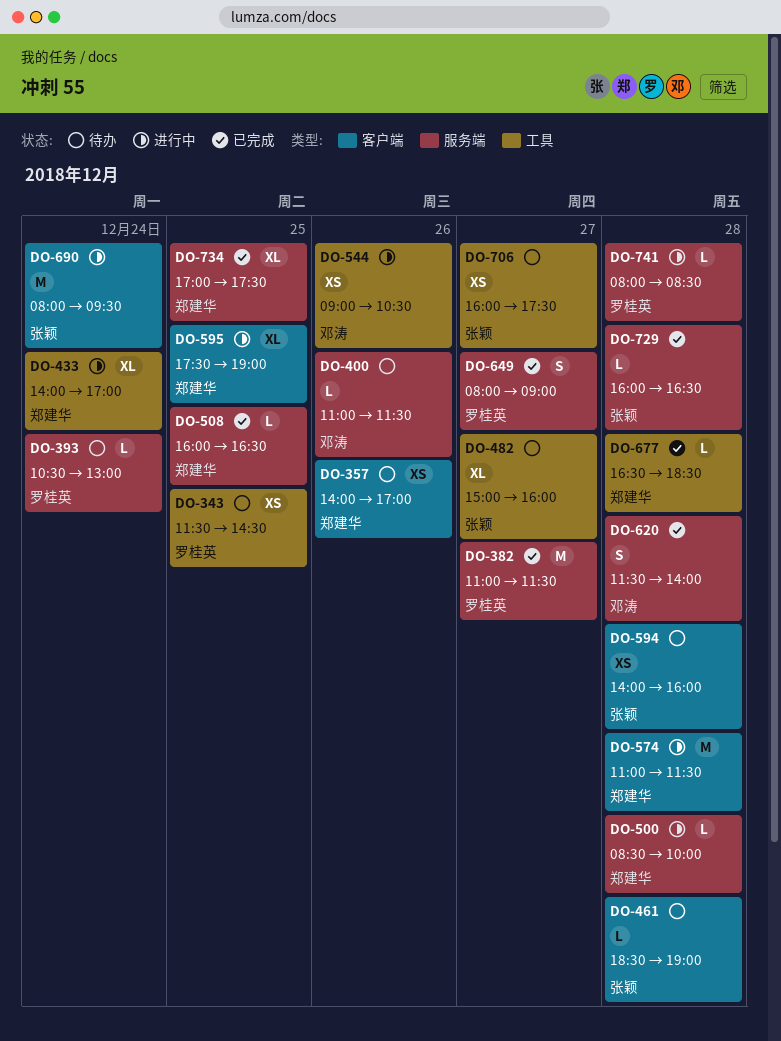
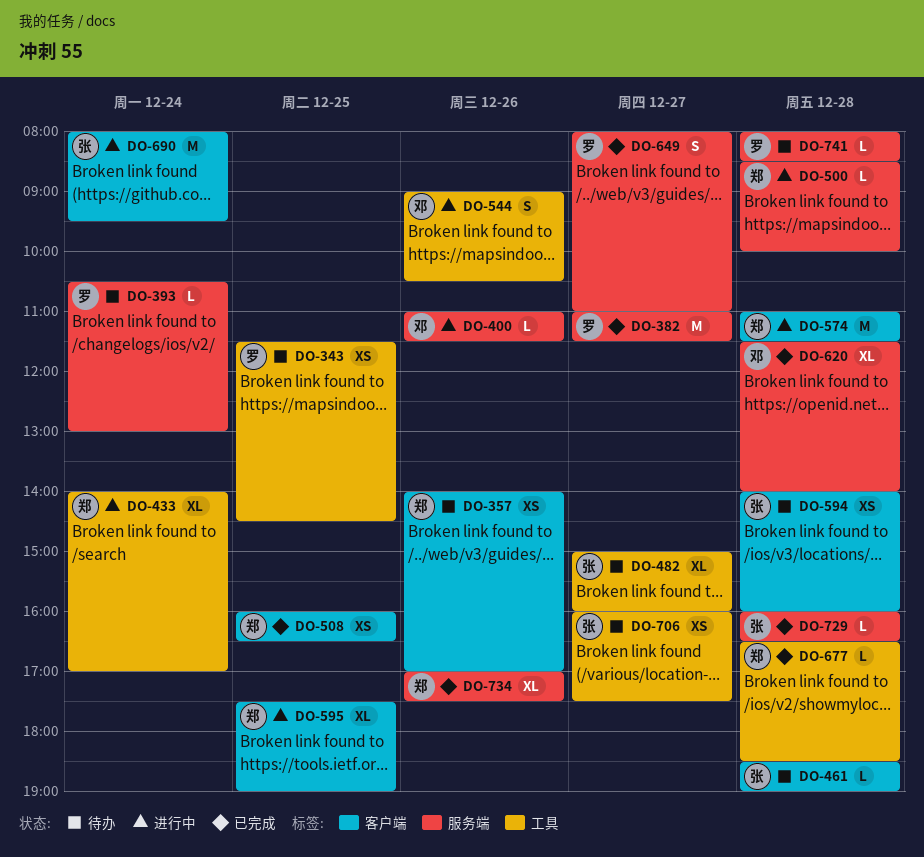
DO-400, status: 待办 -> 进行中
DO-508, label: 服务端 -> 客户端
DO-508, estimate: L -> XS
DO-544, estimate: XS -> S
DO-620, estimate: S -> XL
DO-649, ends: 09:00 -> 11:00
DO-734, day: Dec 25 -> Dec 26
DO-741, status: 进行中 -> 待办

